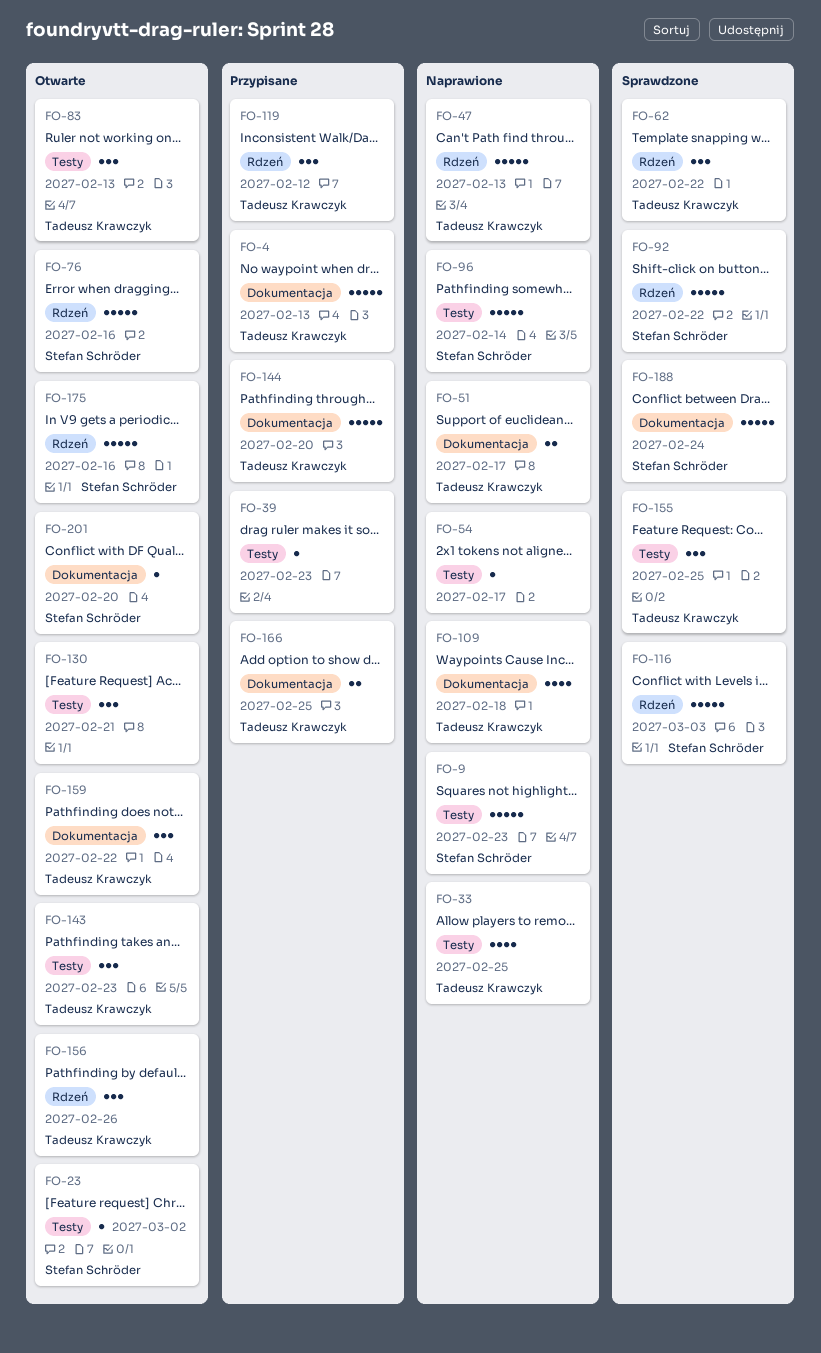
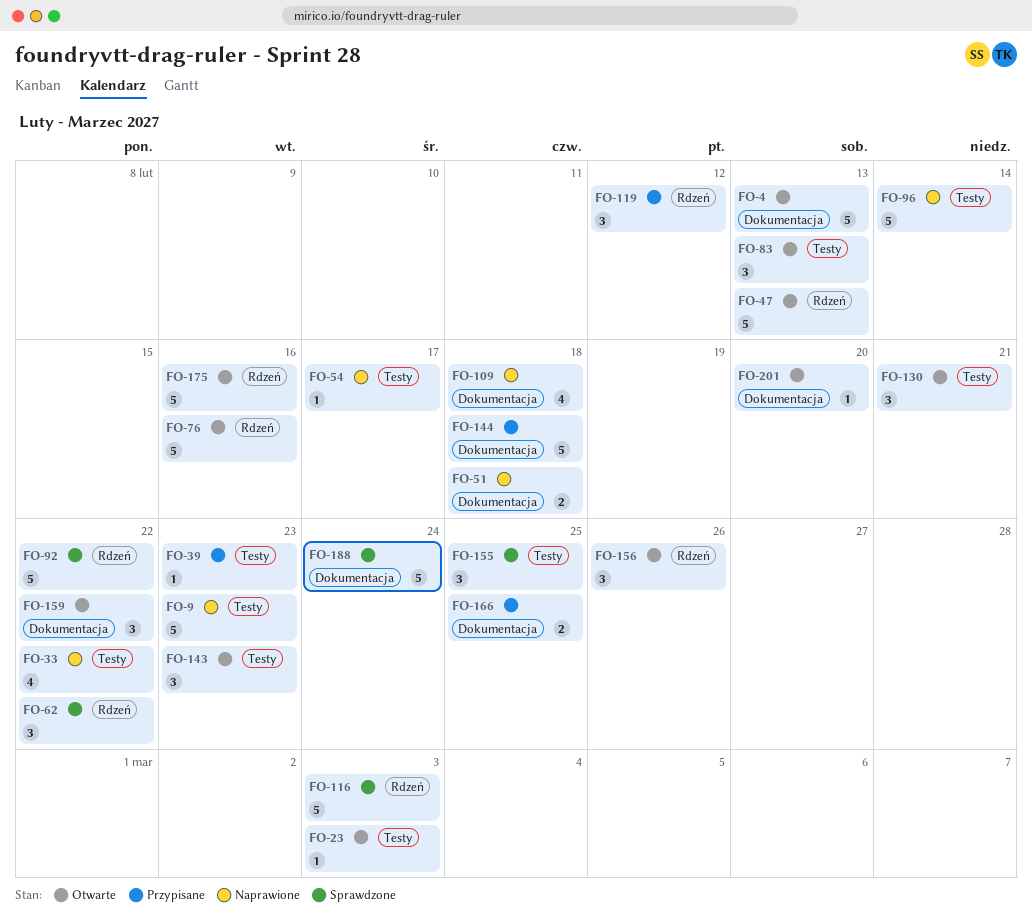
FO-4, status: Przypisane -> Otwarte
FO-23, due: Mar 2 -> Mar 3
FO-33, due: Feb 25 -> Feb 22
FO-47, status: Naprawione -> Otwarte
FO-51, due: Feb 17 -> Feb 18
FO-144, due: Feb 20 -> Feb 18

